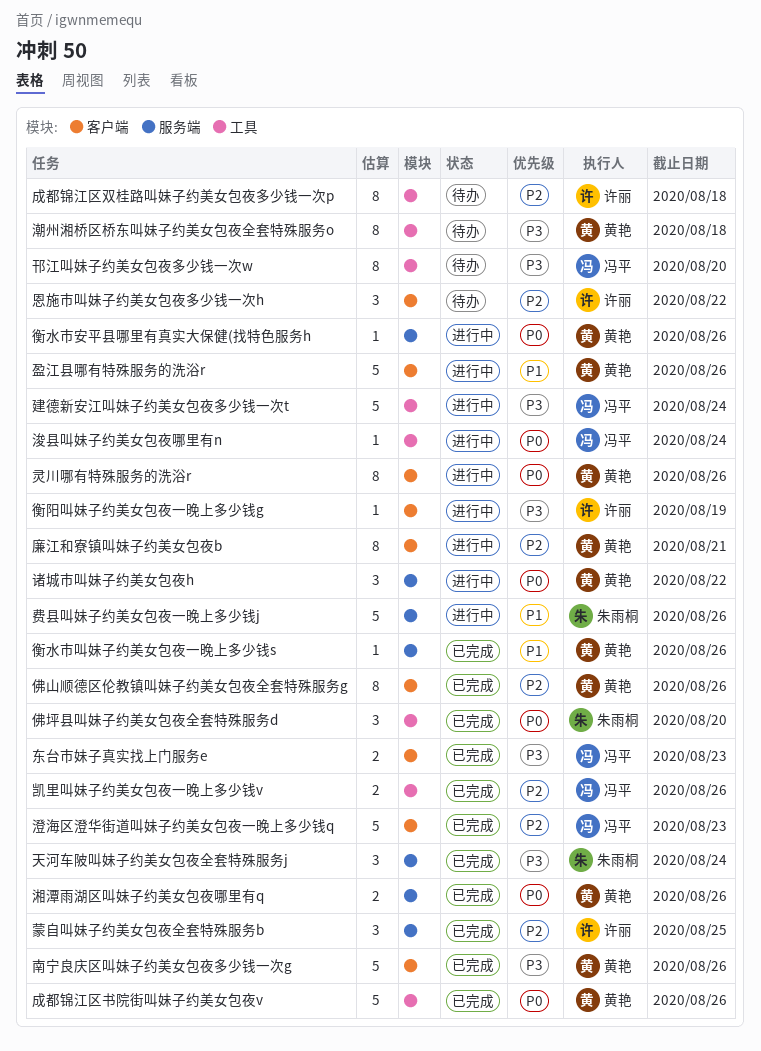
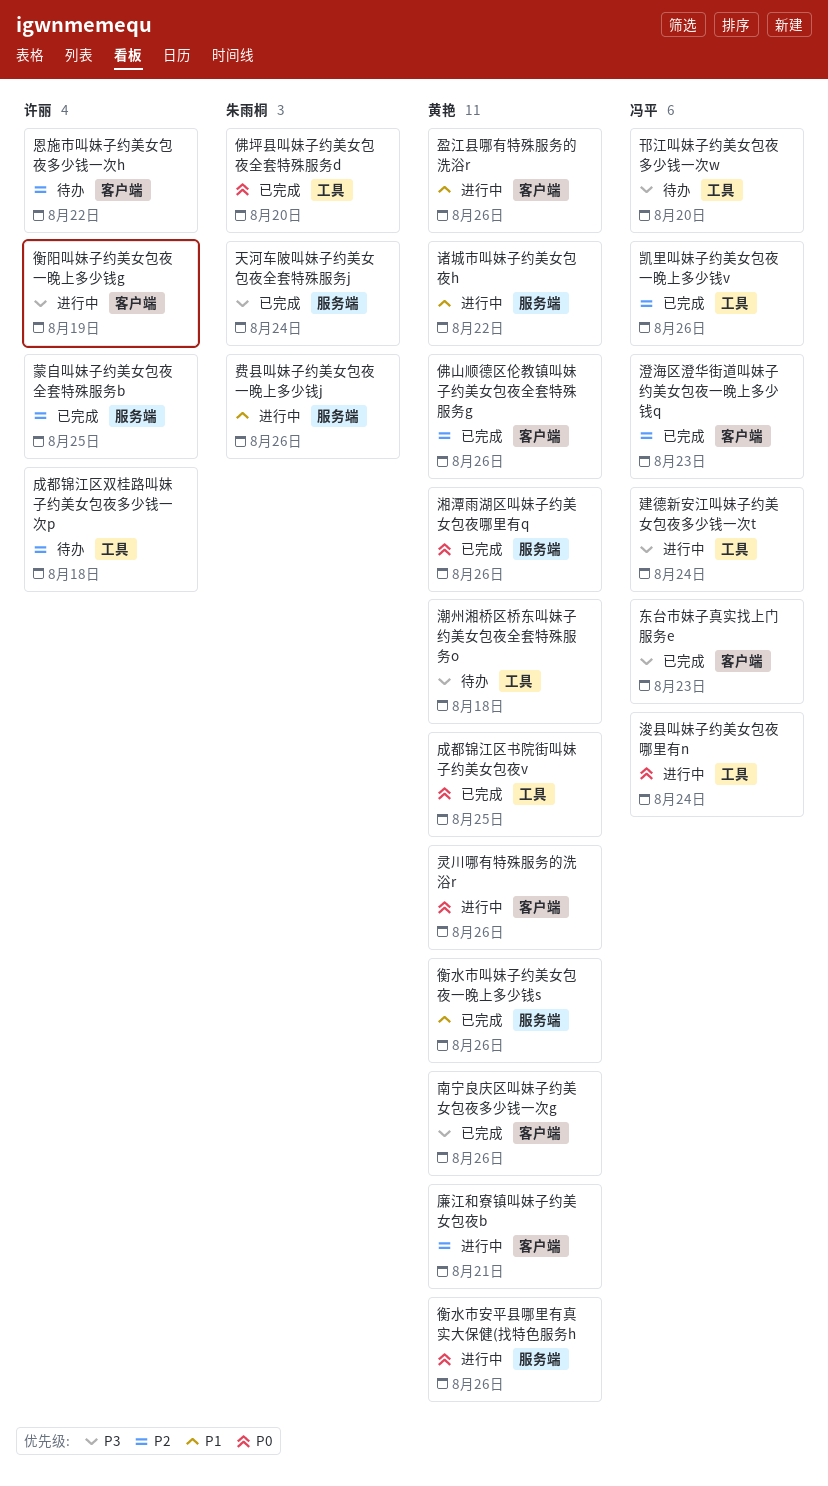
成都锦江区书院街叫妹子约美女包夜v, due: Aug 26 -> Aug 25
诸城市叫妹子约美女包夜h, priority: P0 -> P1

